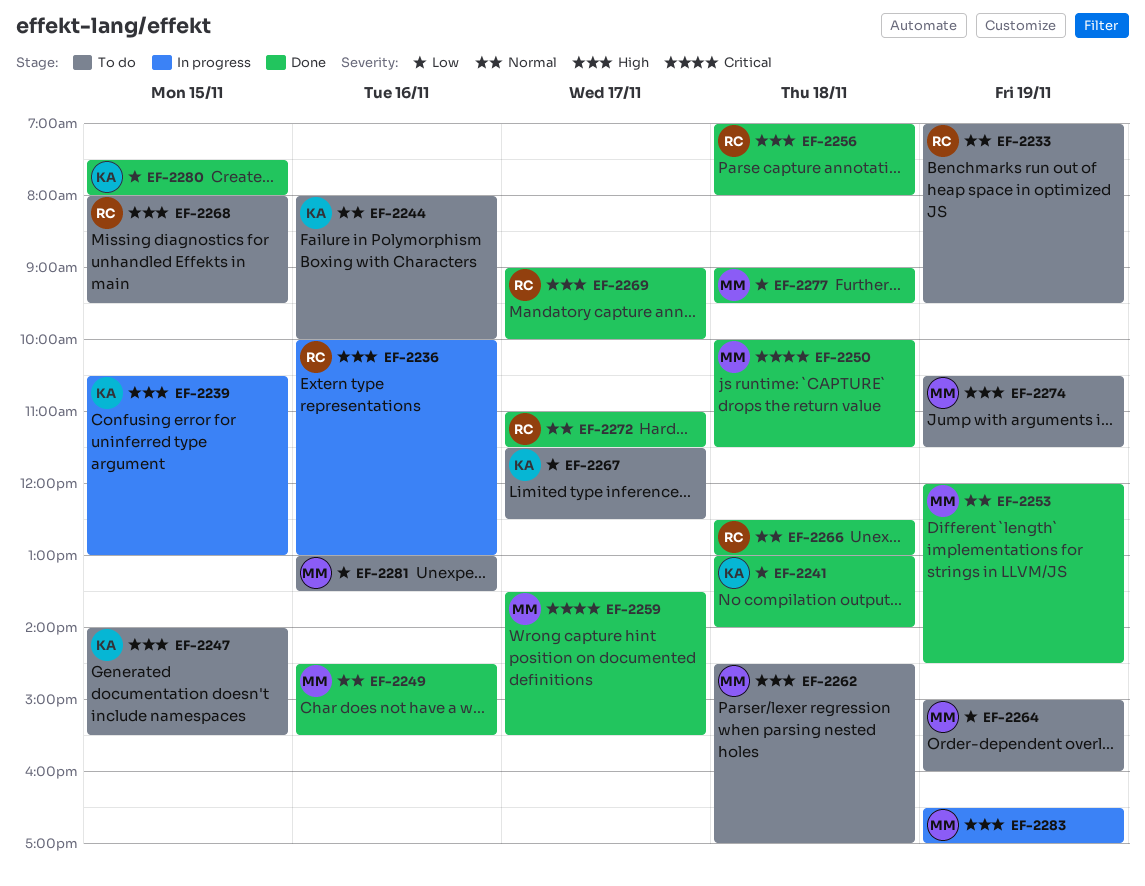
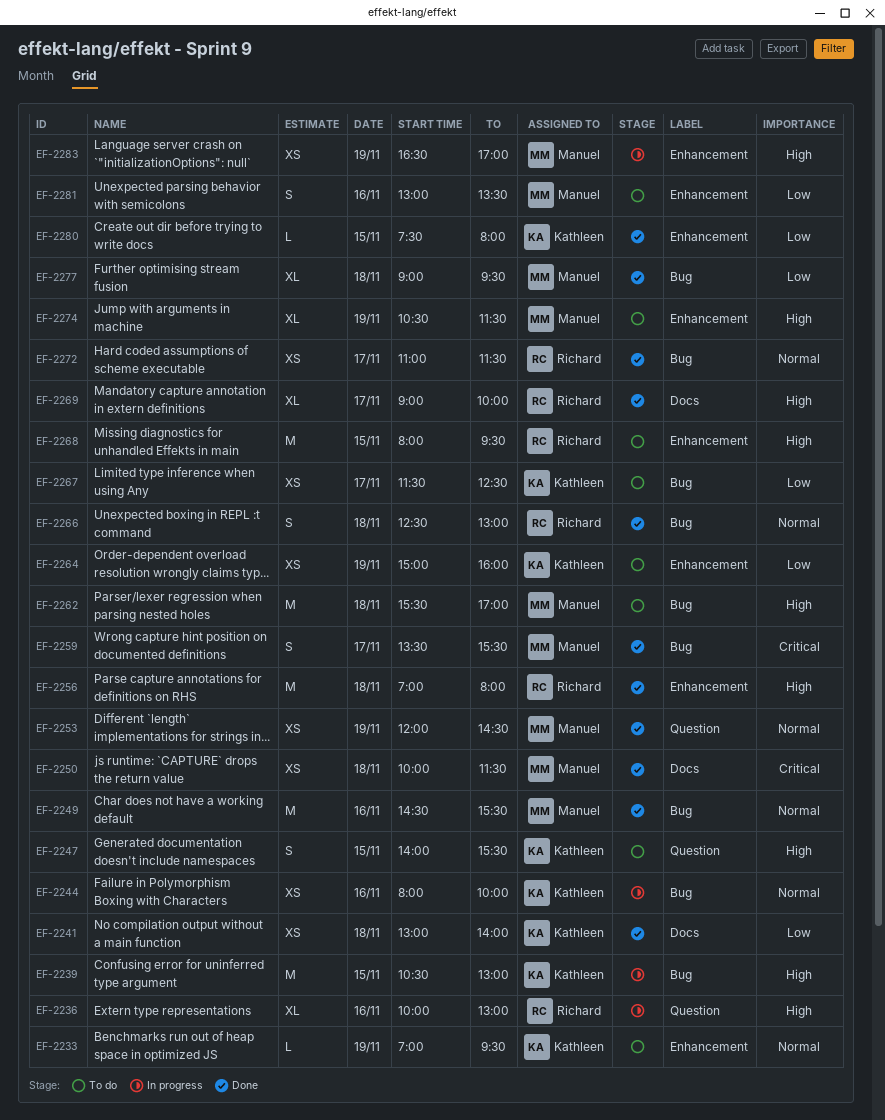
EF-2233, owner: Richard -> Kathleen
EF-2244, status: To do -> In progress
EF-2262, begins: 14:30 -> 15:30
EF-2264, owner: Manuel -> Kathleen

